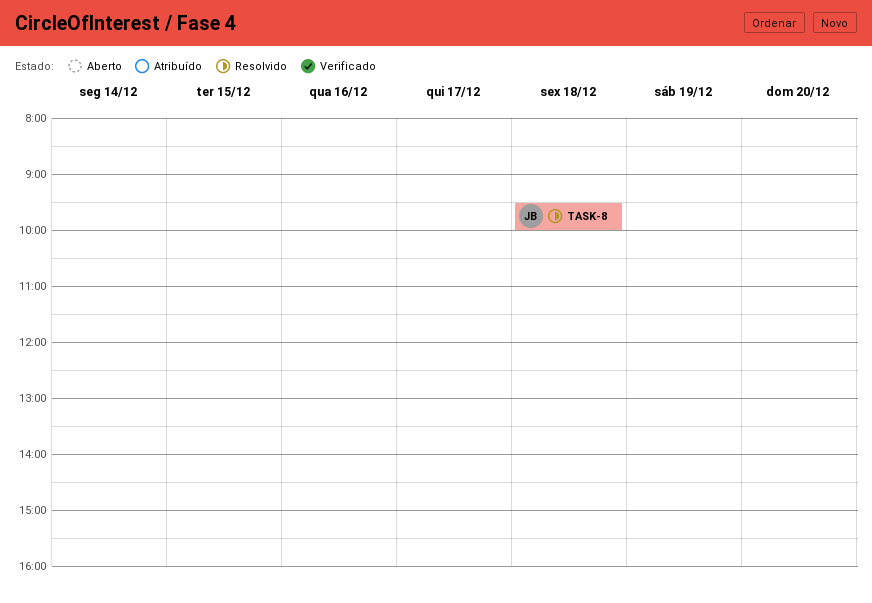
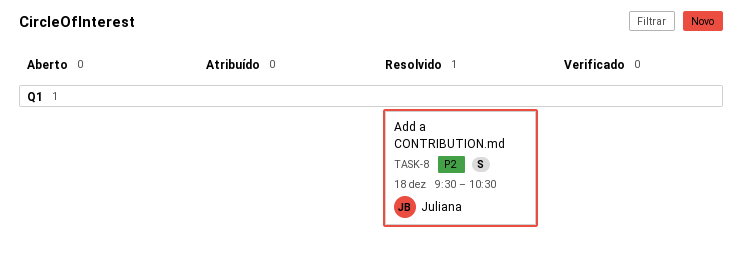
TASK-8, ends: 10:00 -> 10:30

